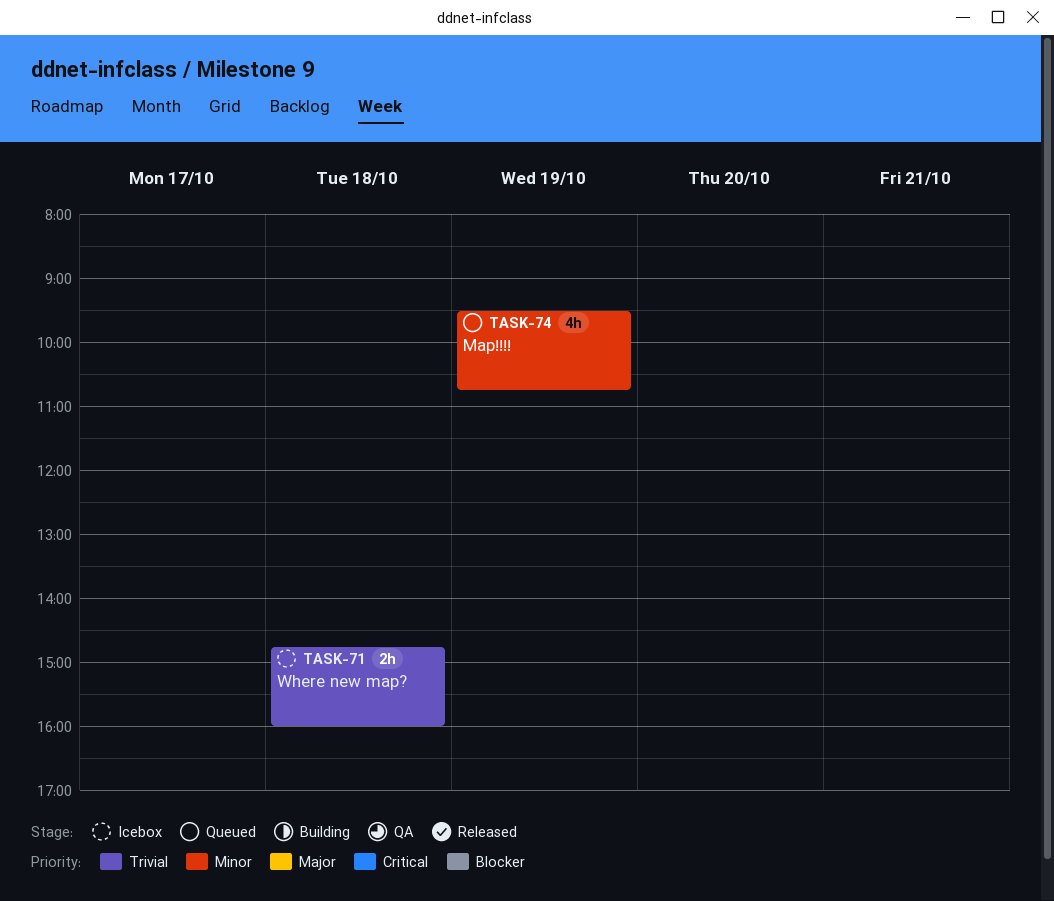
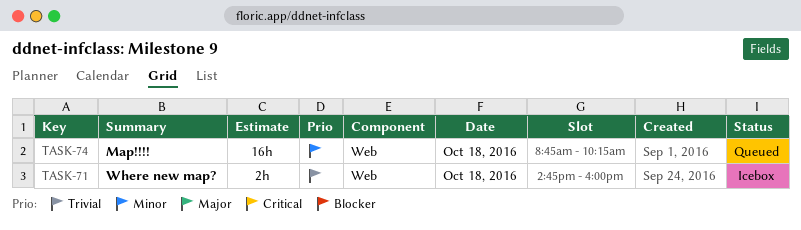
TASK-74, estimate: 4h -> 16h
TASK-74, day: Oct 19 -> Oct 18
TASK-74, begins: 09:30 -> 08:45
TASK-74, ends: 10:45 -> 10:15

